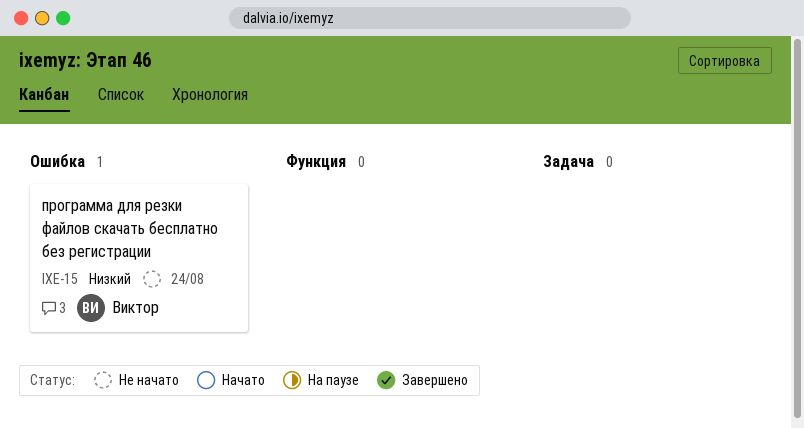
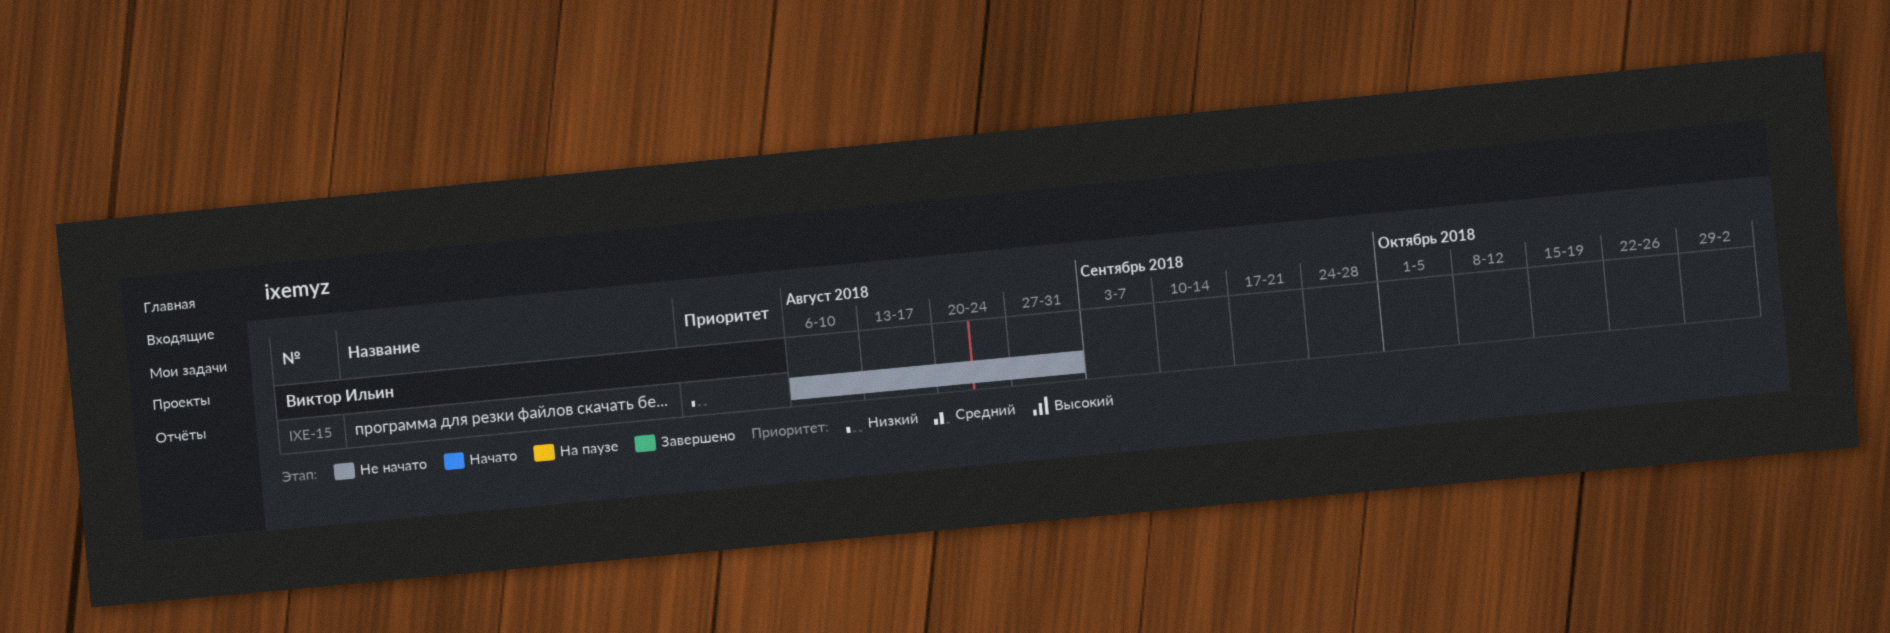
IXE-15, due: Aug 24 -> Aug 31

